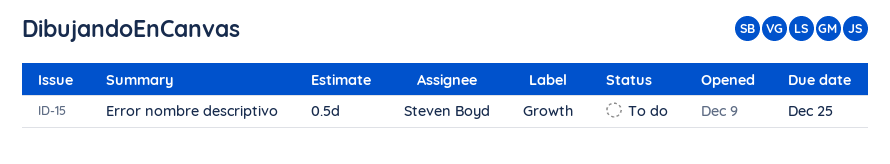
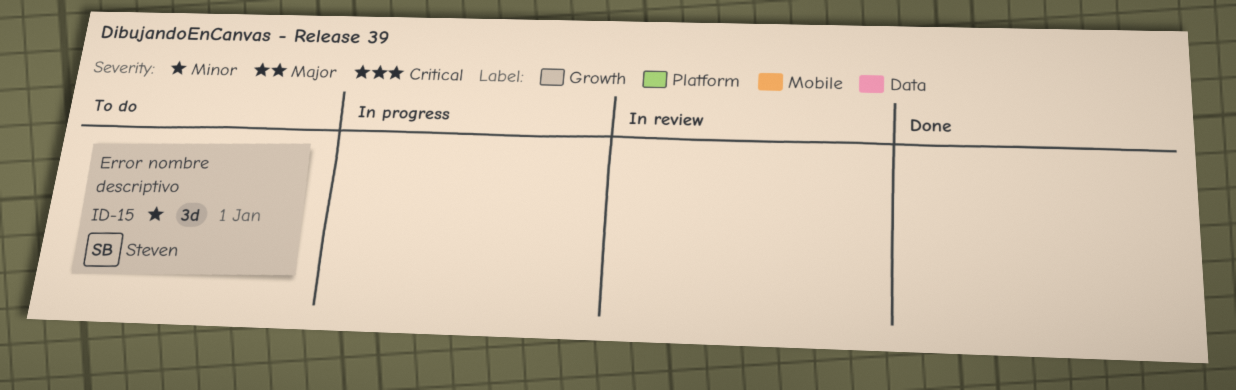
ID-15, estimate: 0.5d -> 3d
ID-15, due: Dec 25 -> Jan 1

